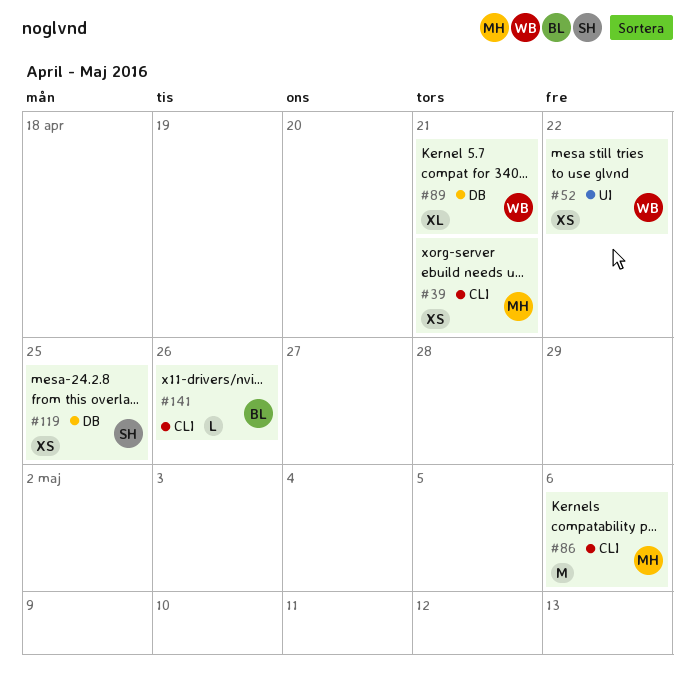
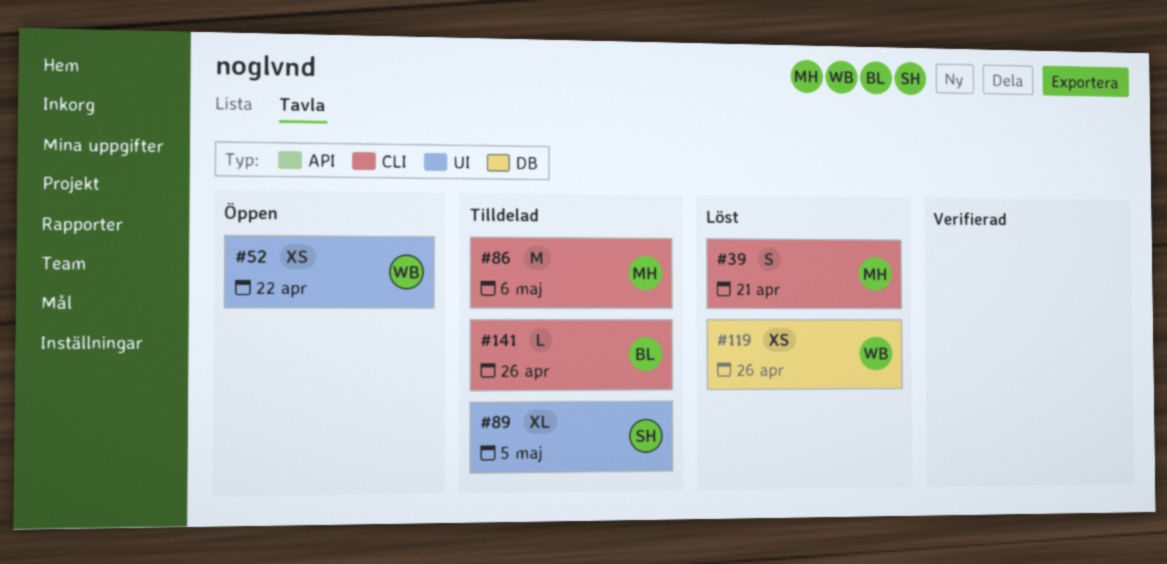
#39, estimate: XS -> S
#89, owner: WB -> SH
#89, label: DB -> UI
#89, due: Apr 21 -> May 5
#119, owner: SH -> WB
#119, due: Apr 25 -> Apr 26

